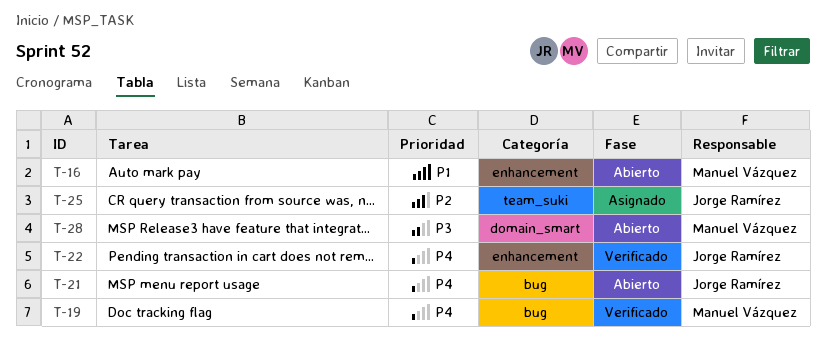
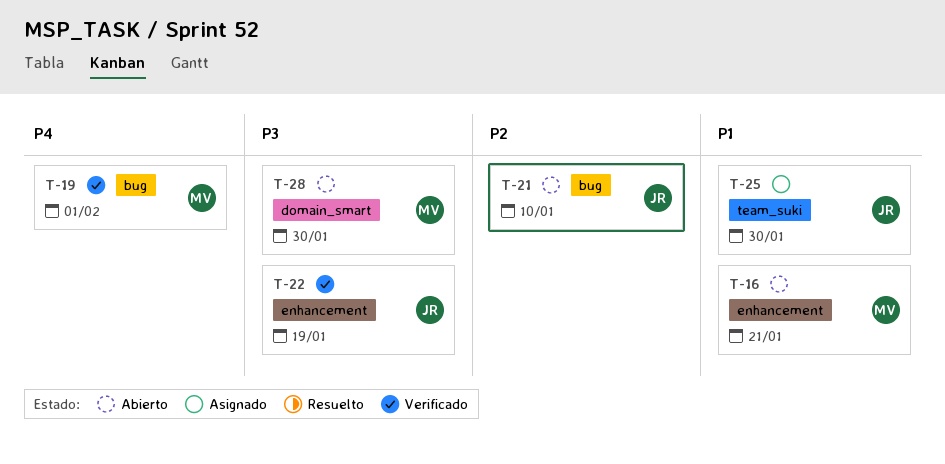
T-21, priority: P4 -> P2
T-22, priority: P4 -> P3
T-25, priority: P2 -> P1

